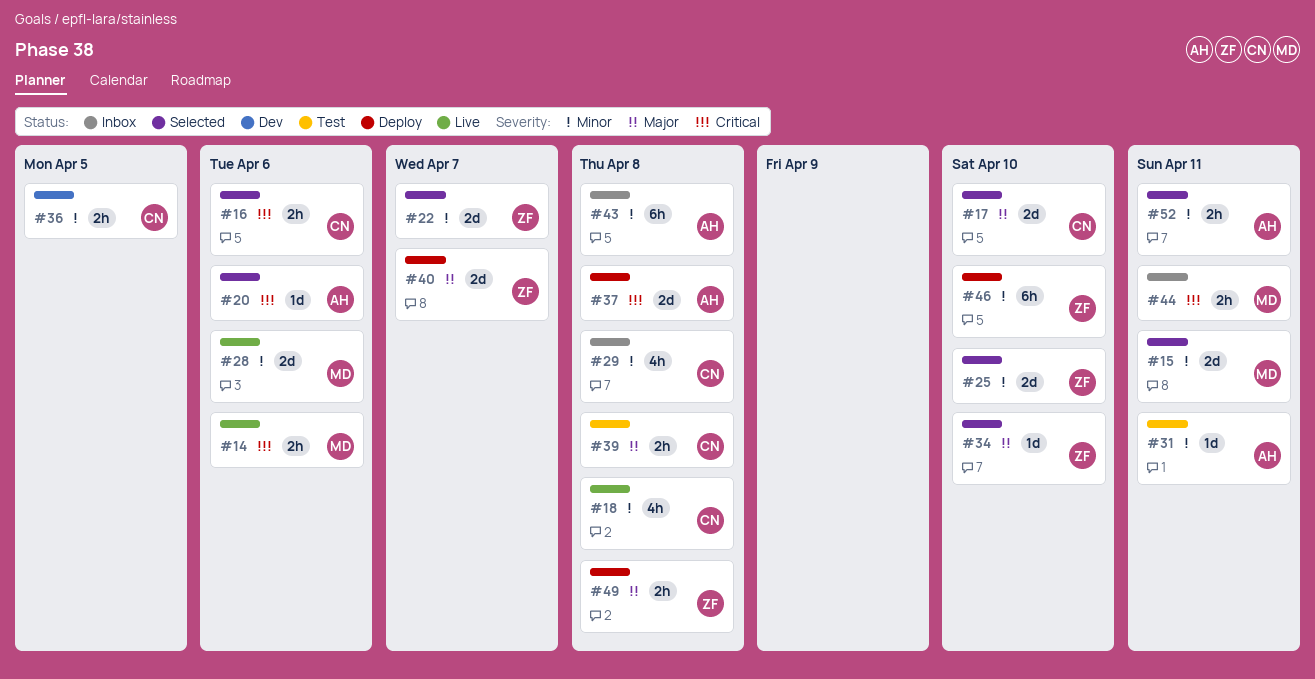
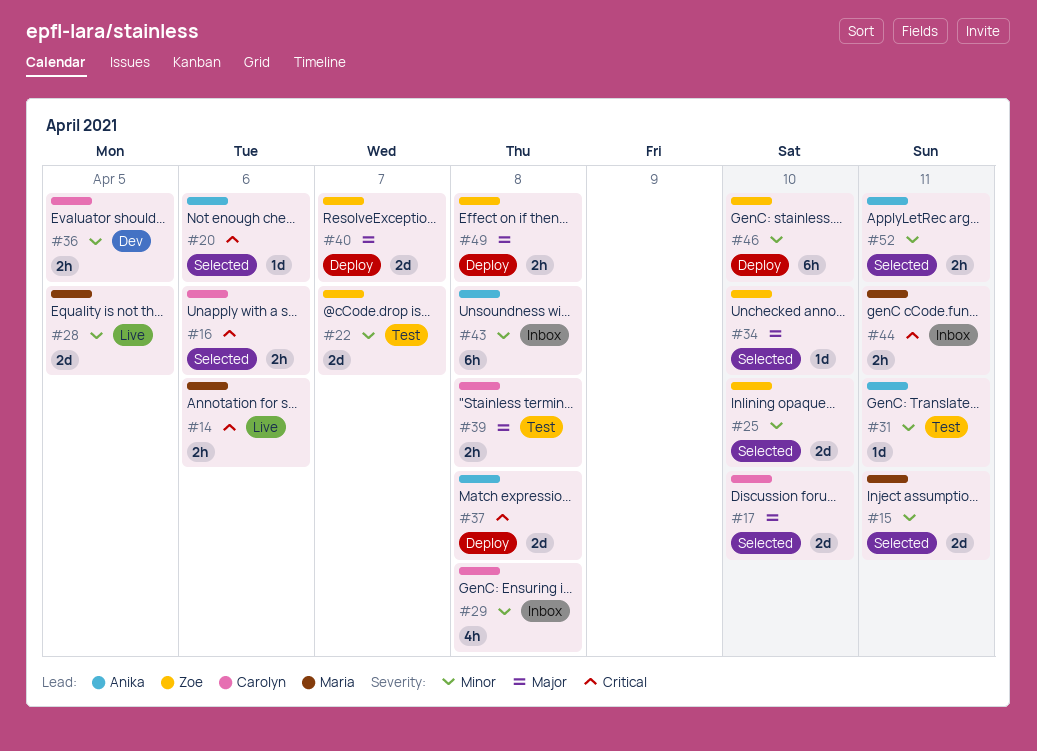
#18: present -> none
#22, status: Selected -> Test
#28, due: Apr 6 -> Apr 5

